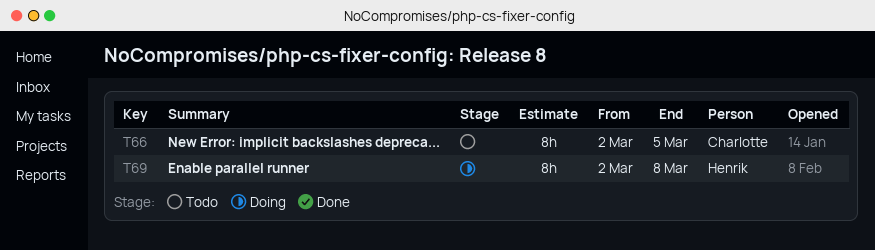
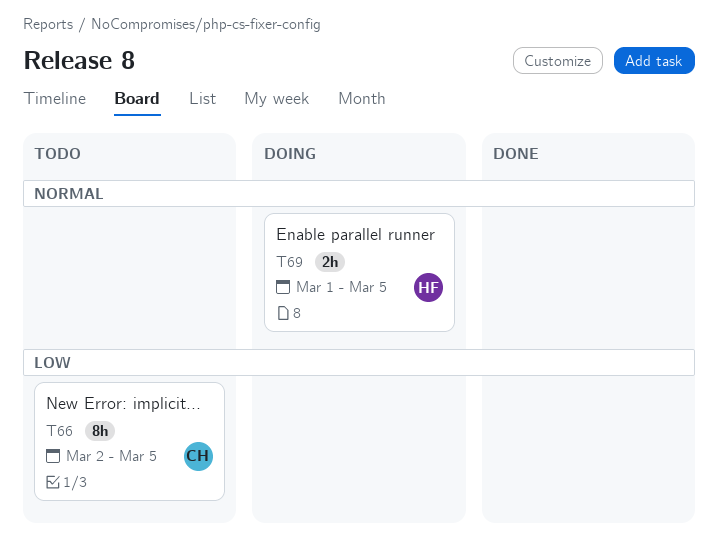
T69, estimate: 8h -> 2h
T69, start: Mar 2 -> Mar 1
T69, due: Mar 8 -> Mar 5

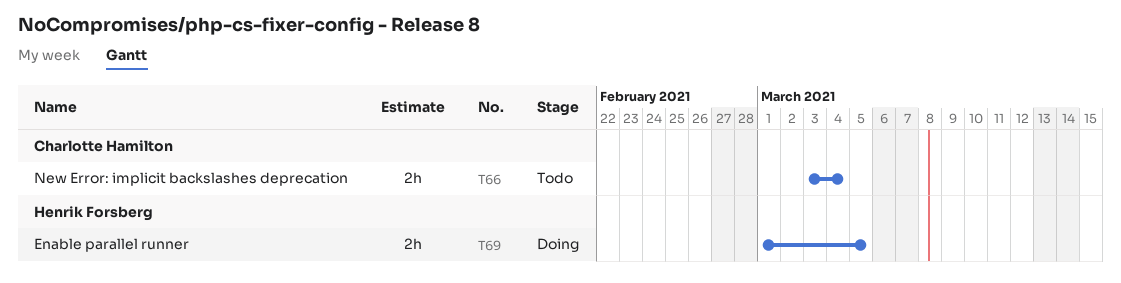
T66, estimate: 8h -> 2h
T66, start: Mar 2 -> Mar 3
T66, due: Mar 5 -> Mar 4

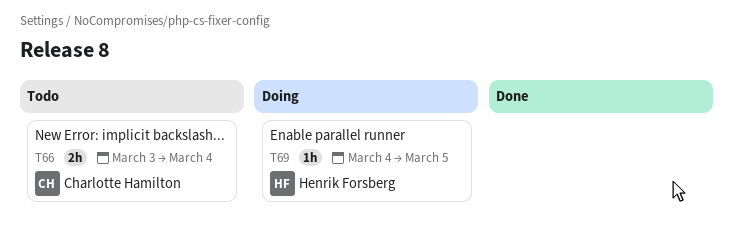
T69, estimate: 2h -> 1h
T69, start: Mar 1 -> Mar 4

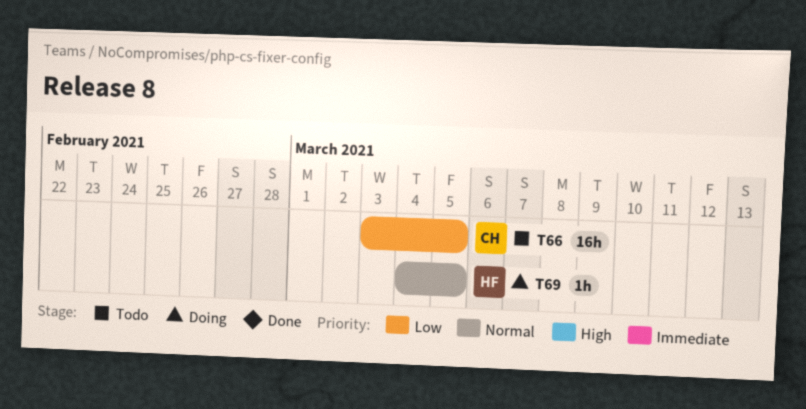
T66, estimate: 2h -> 16h
T66, due: Mar 4 -> Mar 5

